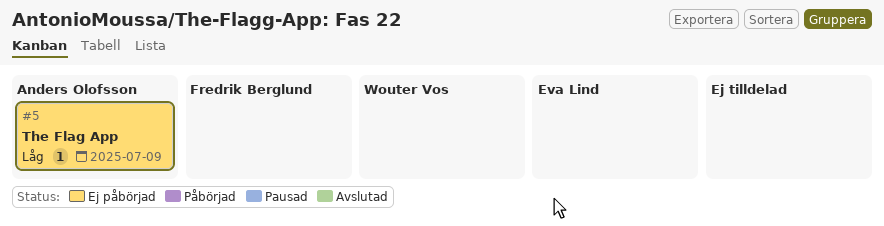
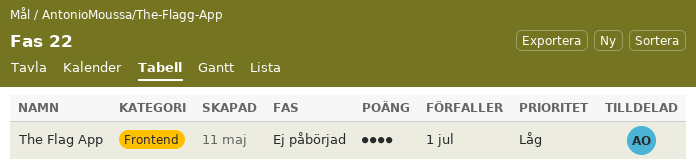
The Flag App, estimate: 1 -> 4
The Flag App, due: Jul 9 -> Jul 1

